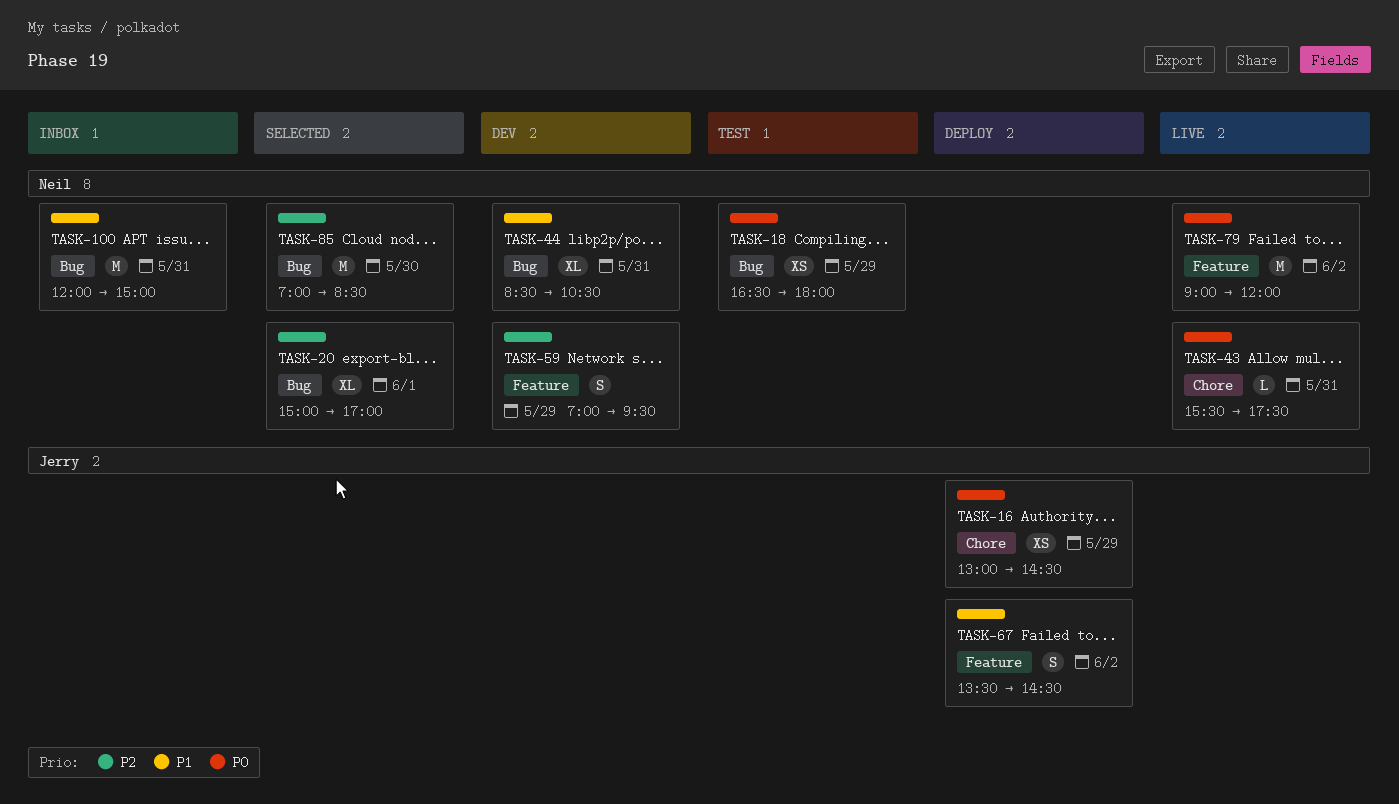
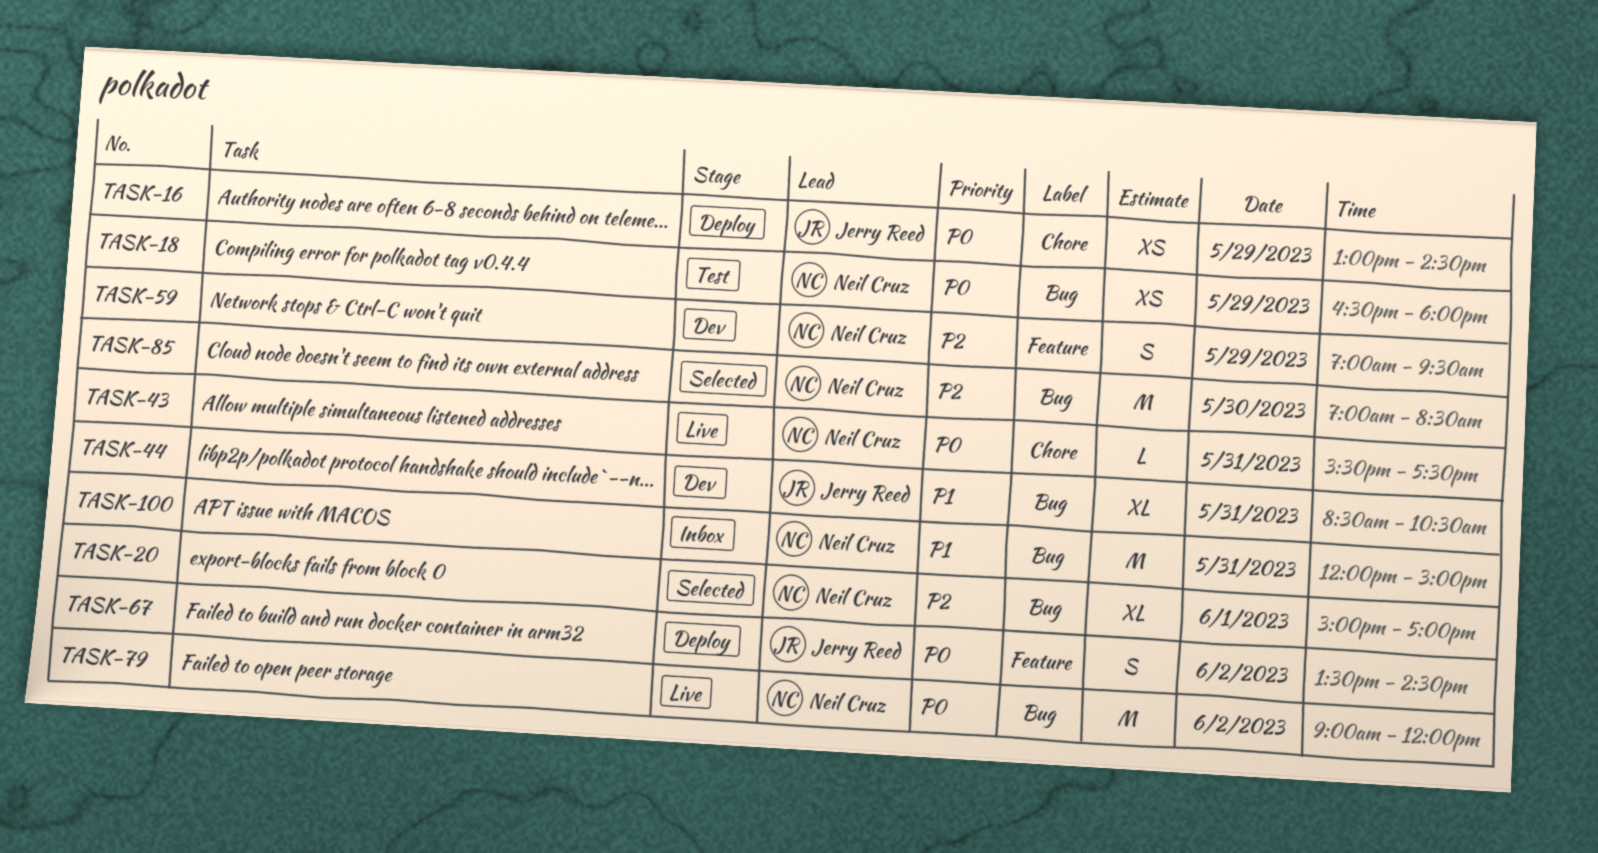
TASK-44, owner: Neil Cruz -> Jerry Reed
TASK-67, priority: P1 -> P0
TASK-79, label: Feature -> Bug

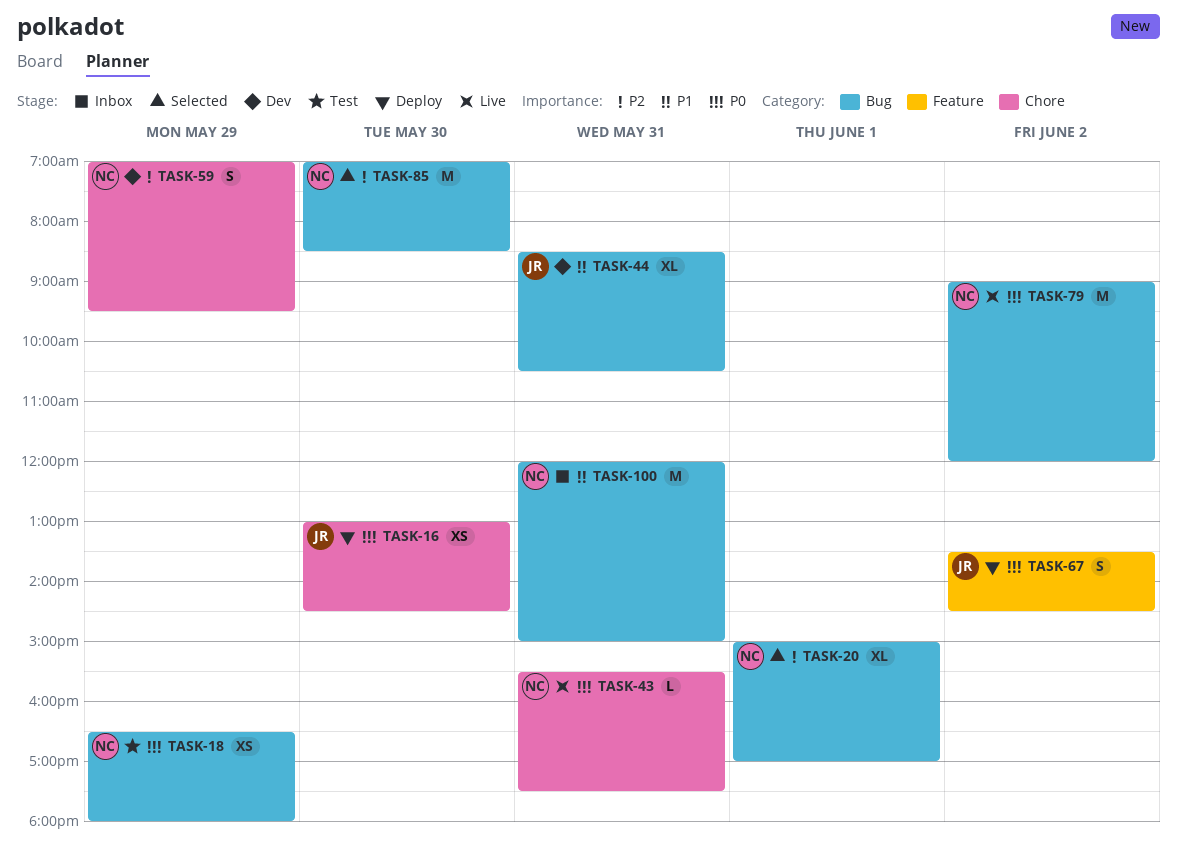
TASK-16, day: May 29 -> May 30
TASK-59, label: Feature -> Chore

